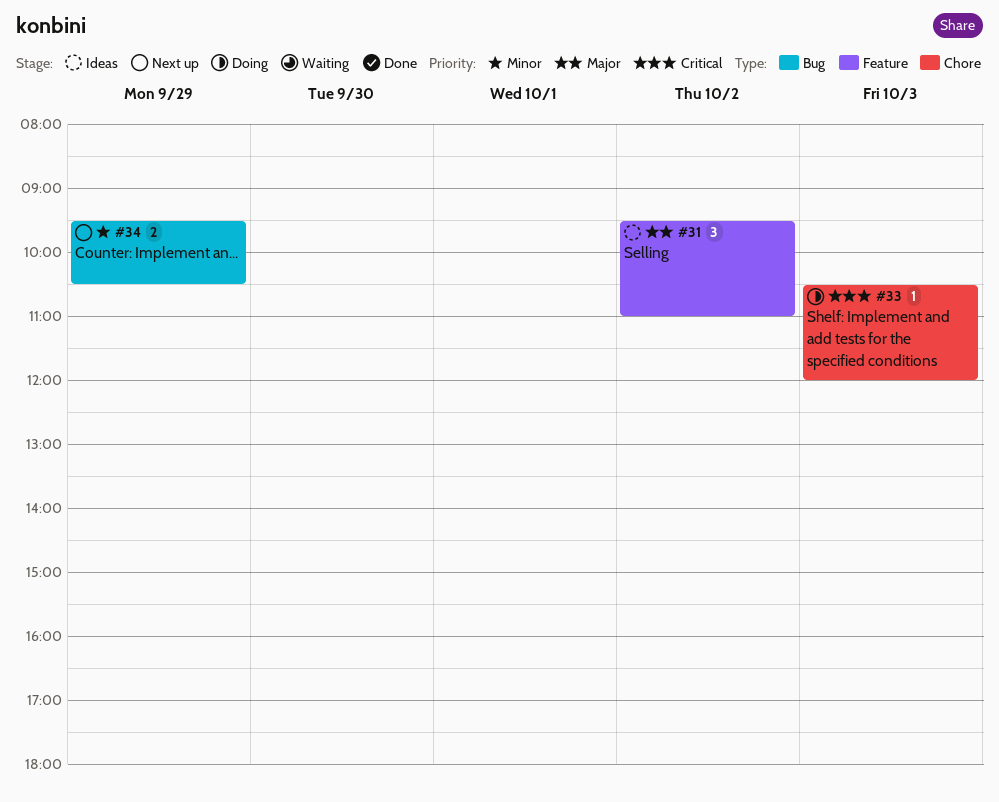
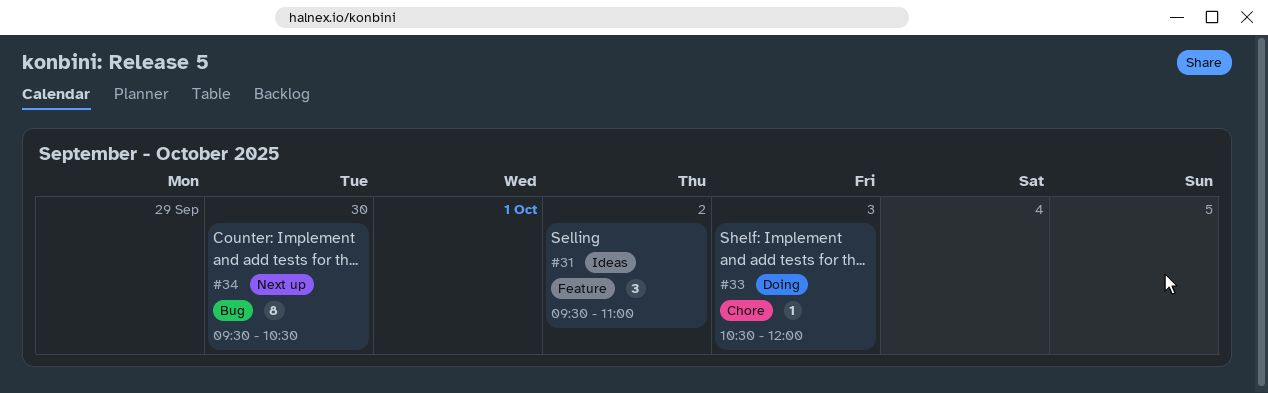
#34, estimate: 2 -> 8
#34, day: Sep 29 -> Sep 30

